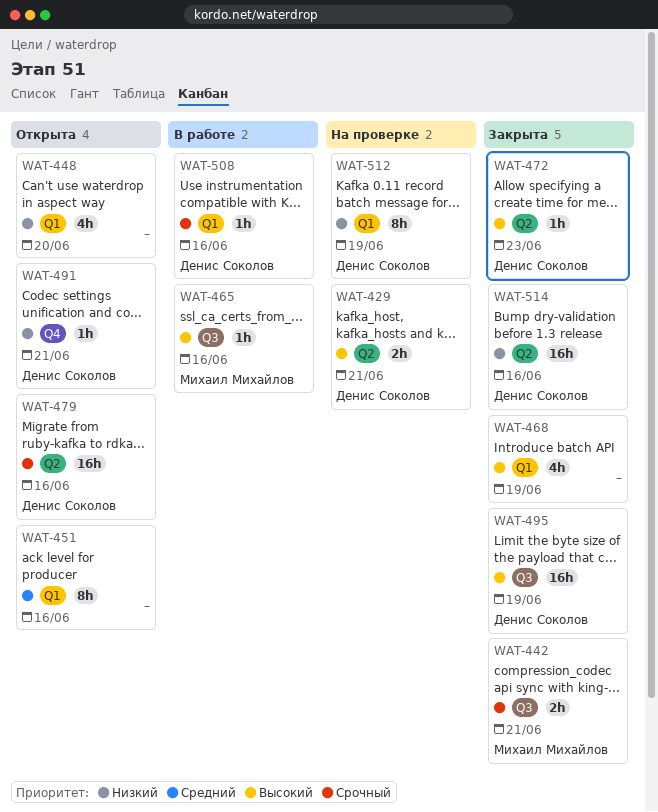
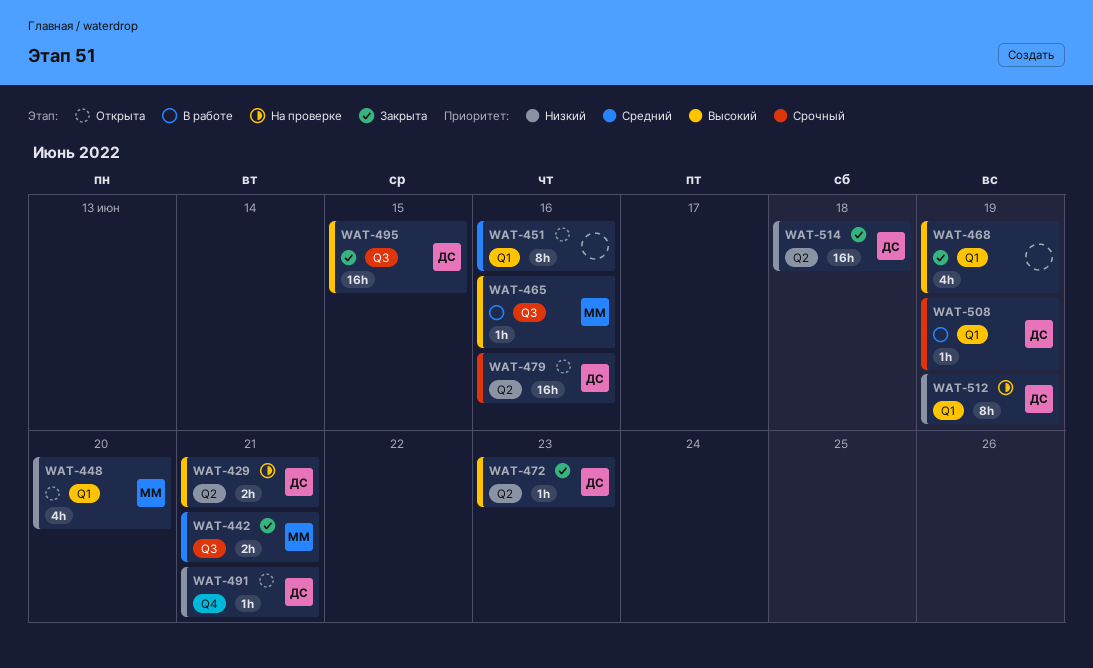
WAT-442, priority: Срочный -> Средний
WAT-448, owner: none -> Михаил Михайлов
WAT-495, due: Jun 19 -> Jun 15
WAT-508, due: Jun 16 -> Jun 19
WAT-514, due: Jun 16 -> Jun 18

